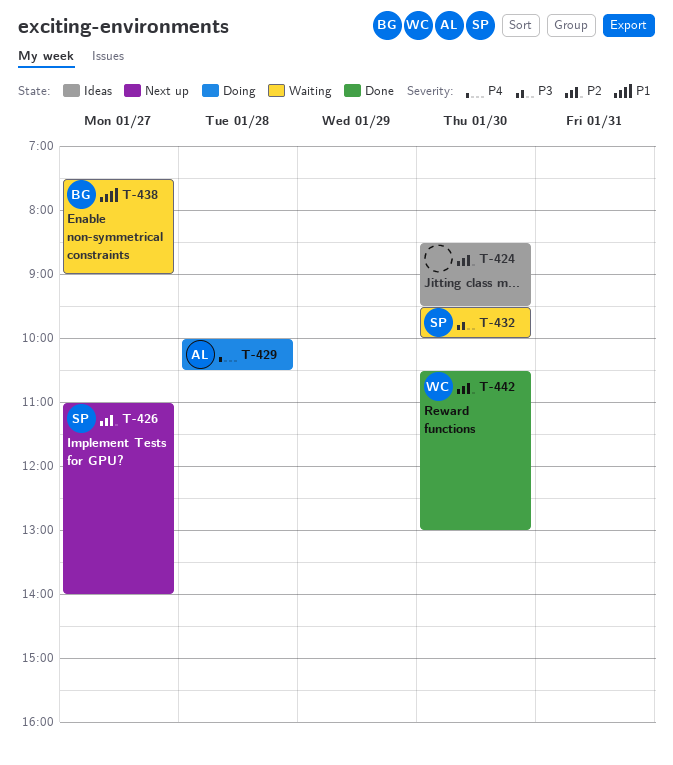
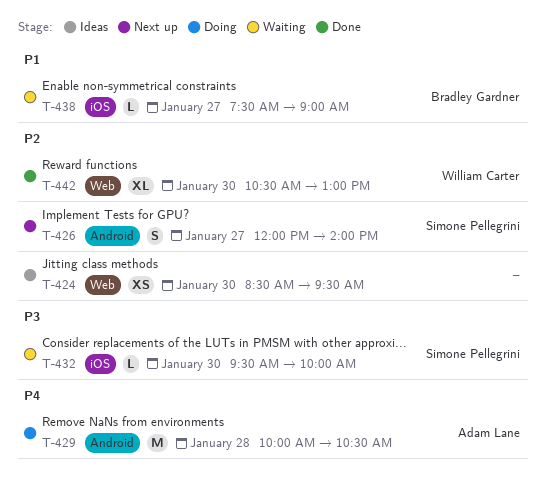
T-426, begins: 11:00 -> 12:00

